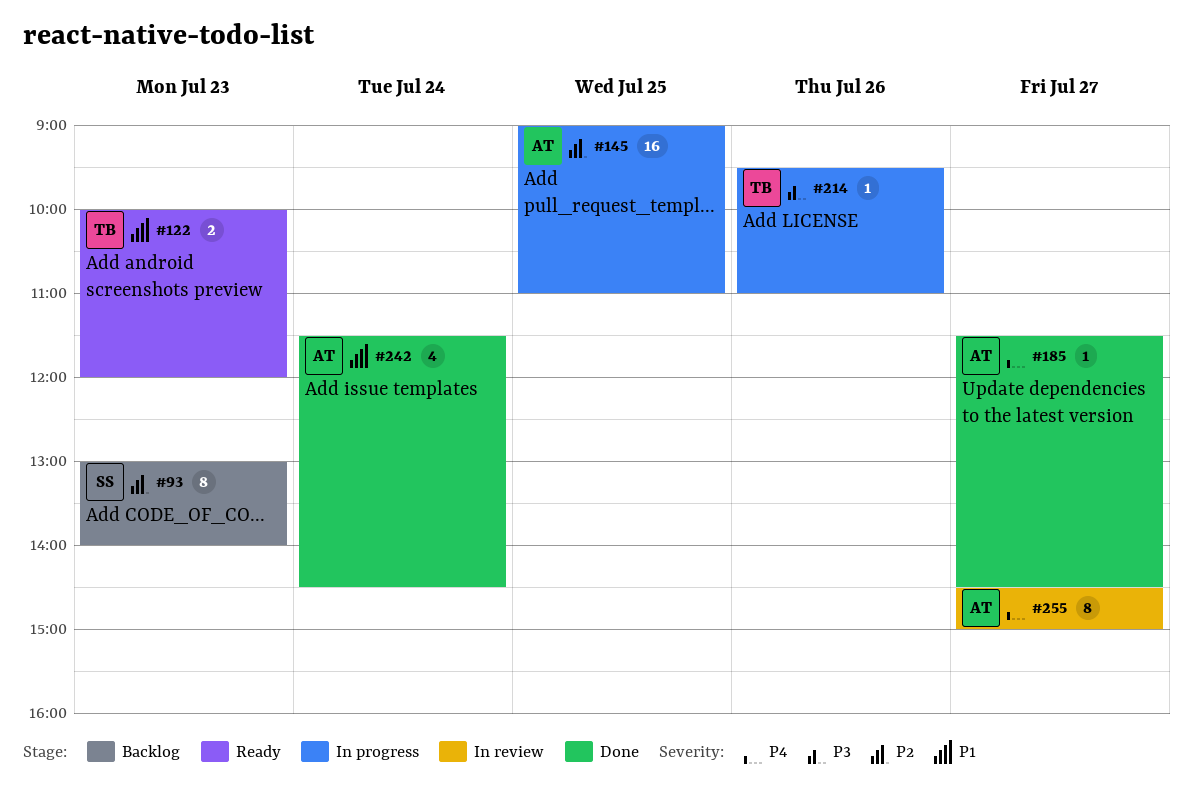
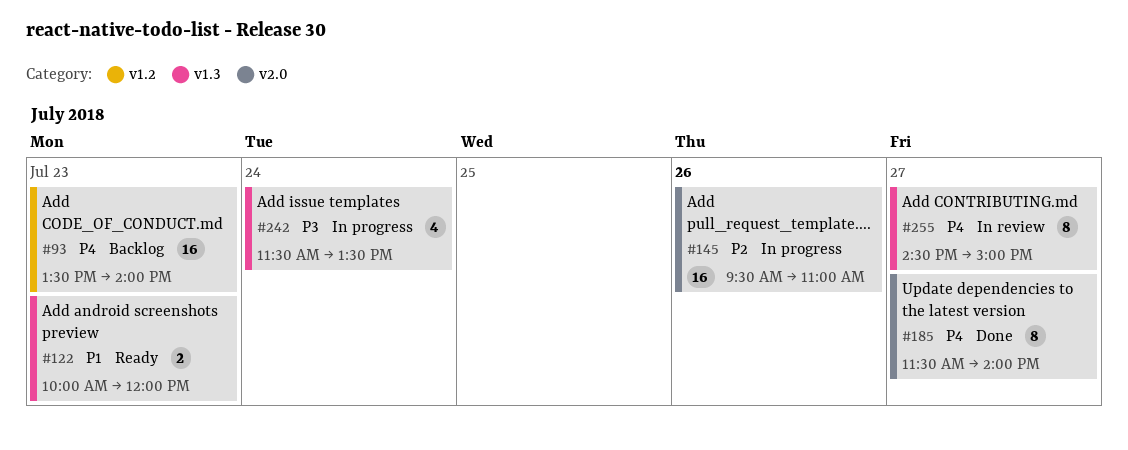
#93, priority: P2 -> P4
#93, estimate: 8 -> 16
#93, begins: 13:00 -> 13:30
#145, day: Jul 25 -> Jul 26
#145, begins: 09:00 -> 09:30
#185, estimate: 1 -> 8
#185, ends: 14:30 -> 14:00
#214: present -> none
#242, status: Done -> In progress
#242, priority: P1 -> P3
#242, ends: 14:30 -> 13:30

